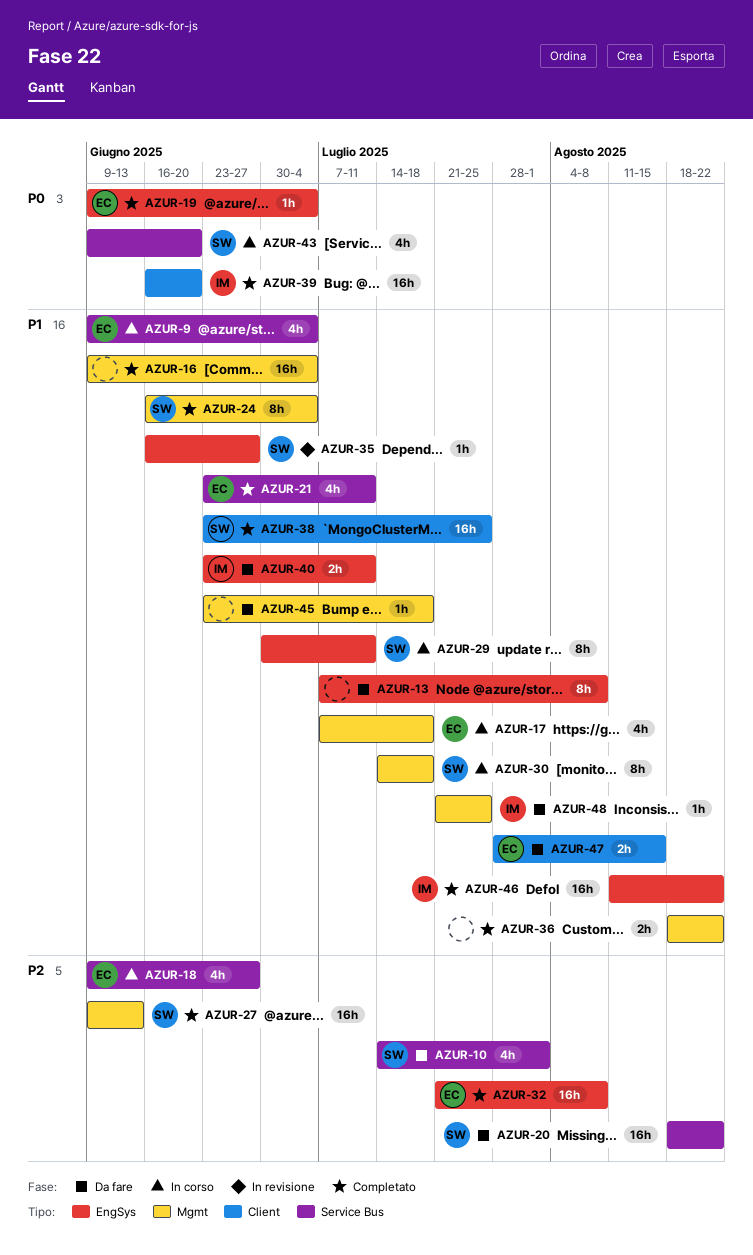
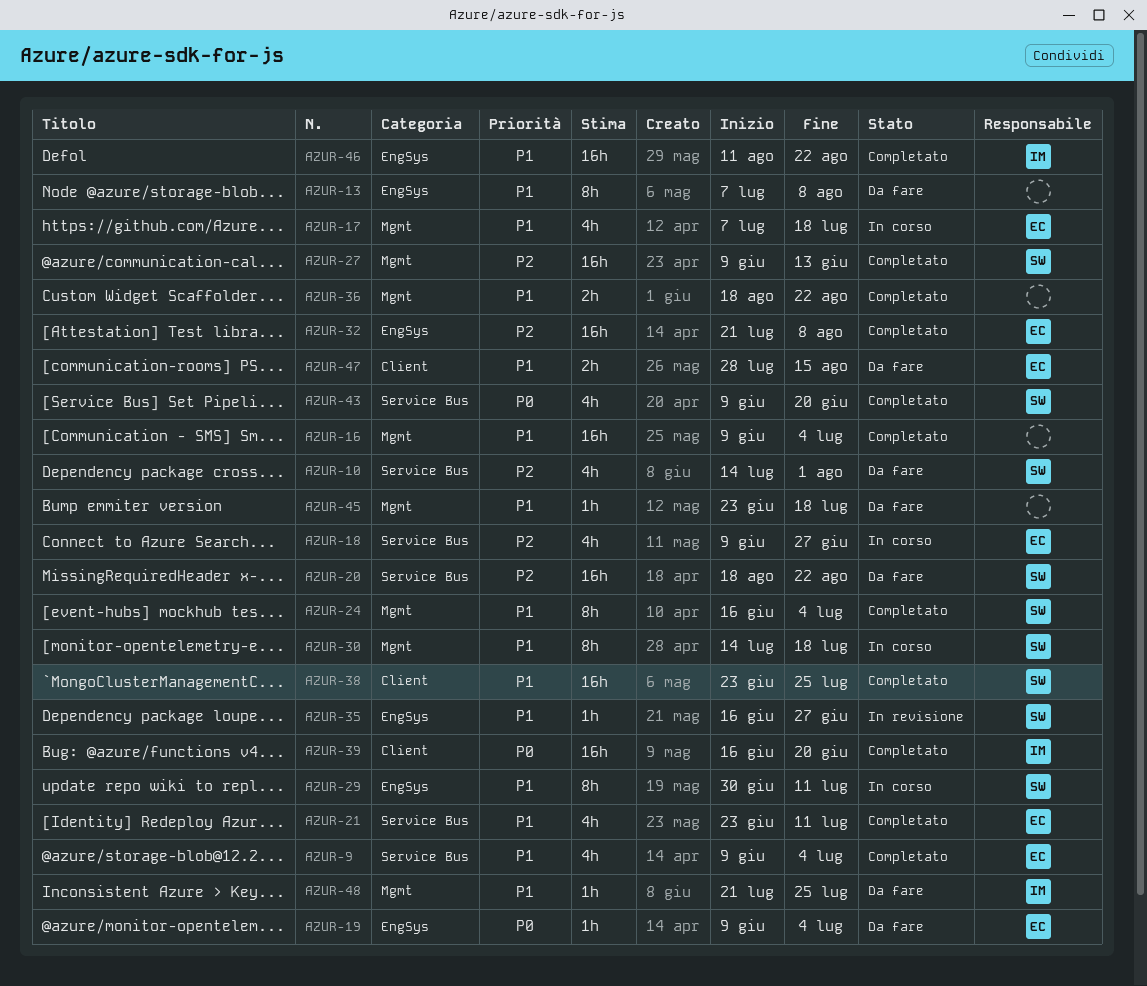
AZUR-9, status: In corso -> Completato
AZUR-19, status: Completato -> Da fare
AZUR-40: present -> none
AZUR-43, status: In corso -> Completato

